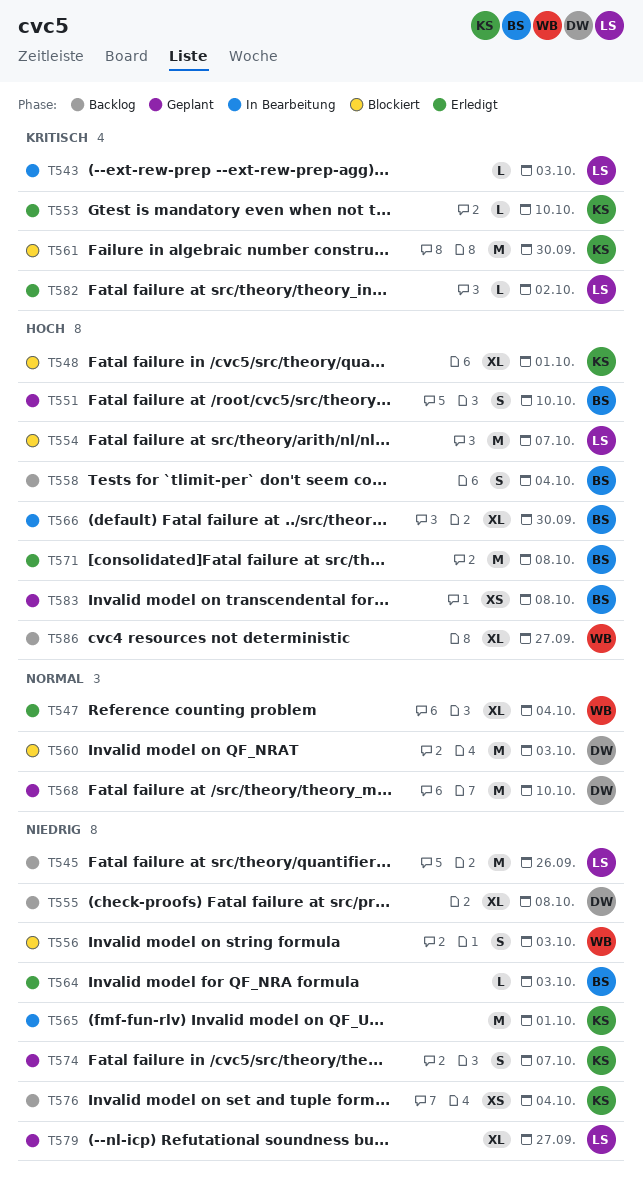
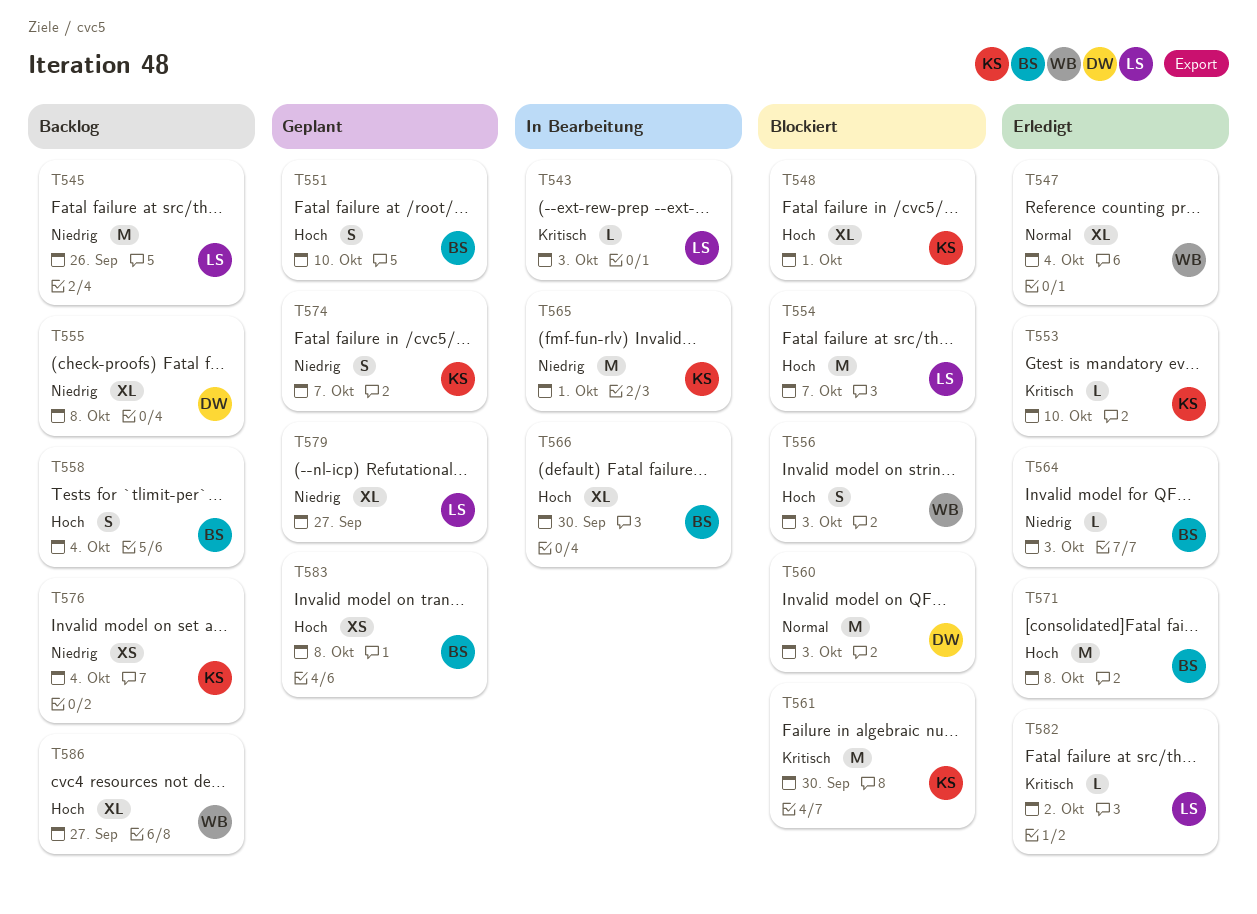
T556, priority: Niedrig -> Hoch
T568: present -> none

